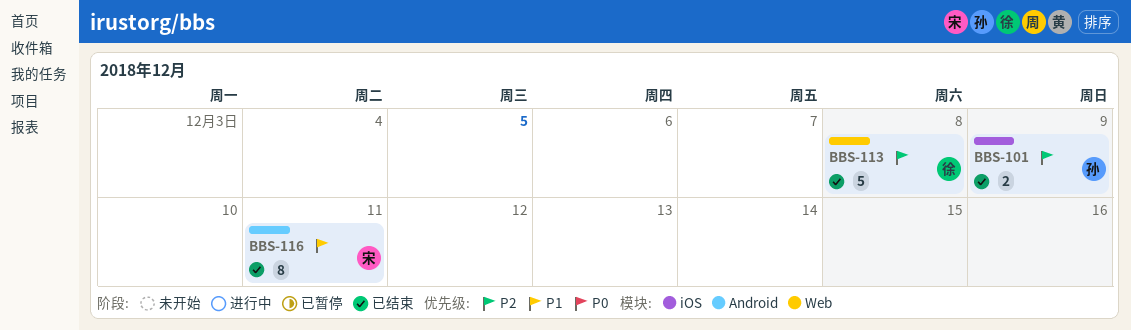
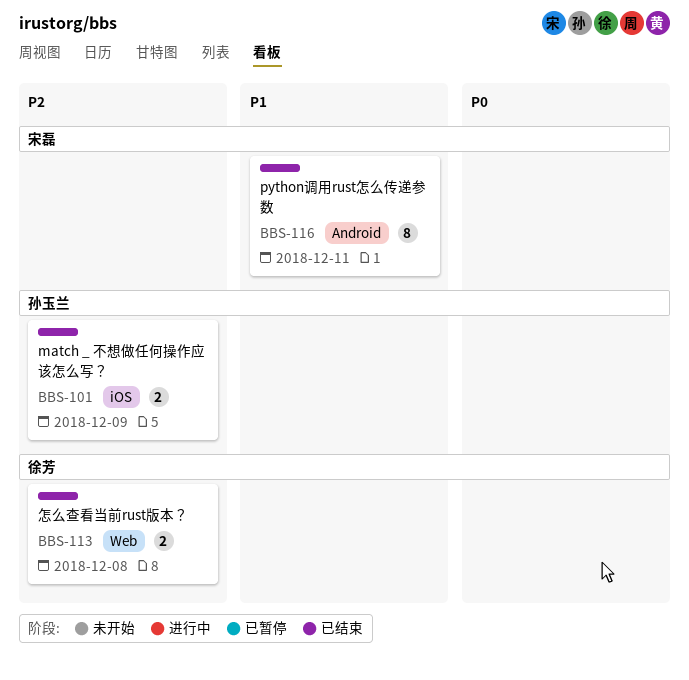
BBS-113, estimate: 5 -> 2

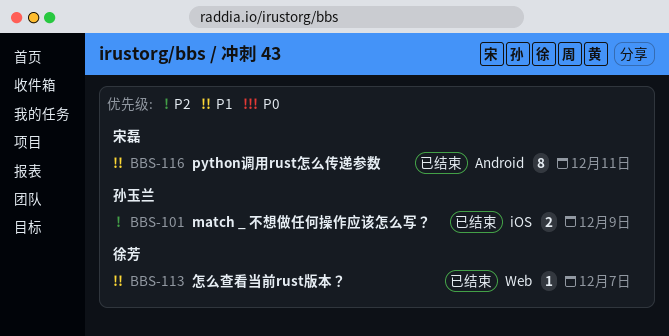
BBS-113, priority: P2 -> P1
BBS-113, estimate: 2 -> 1
BBS-113, due: Dec 8 -> Dec 7

